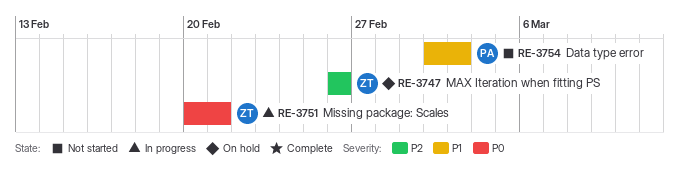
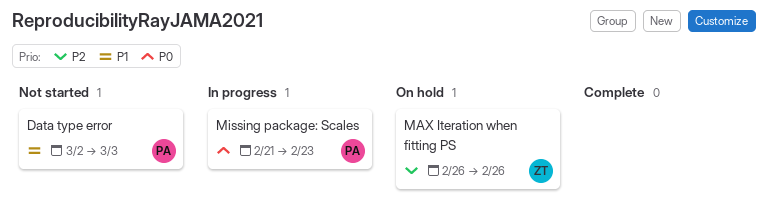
Missing package: Scales, owner: ZT -> PA
Missing package: Scales, start: Feb 20 -> Feb 21
Missing package: Scales, due: Feb 21 -> Feb 23

